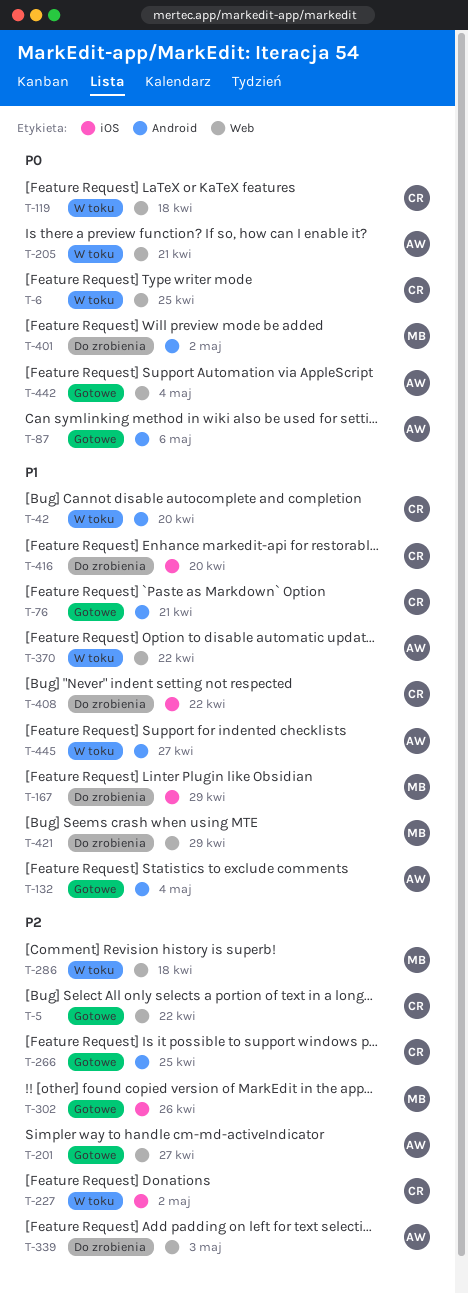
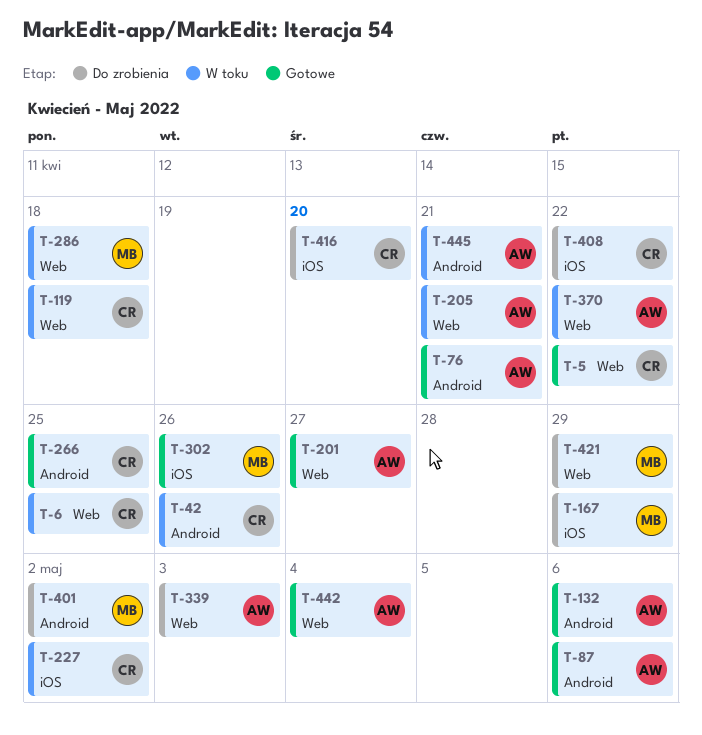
T-42, due: Apr 20 -> Apr 26
T-76, owner: CR -> AW
T-132, due: May 4 -> May 6
T-445, due: Apr 27 -> Apr 21

